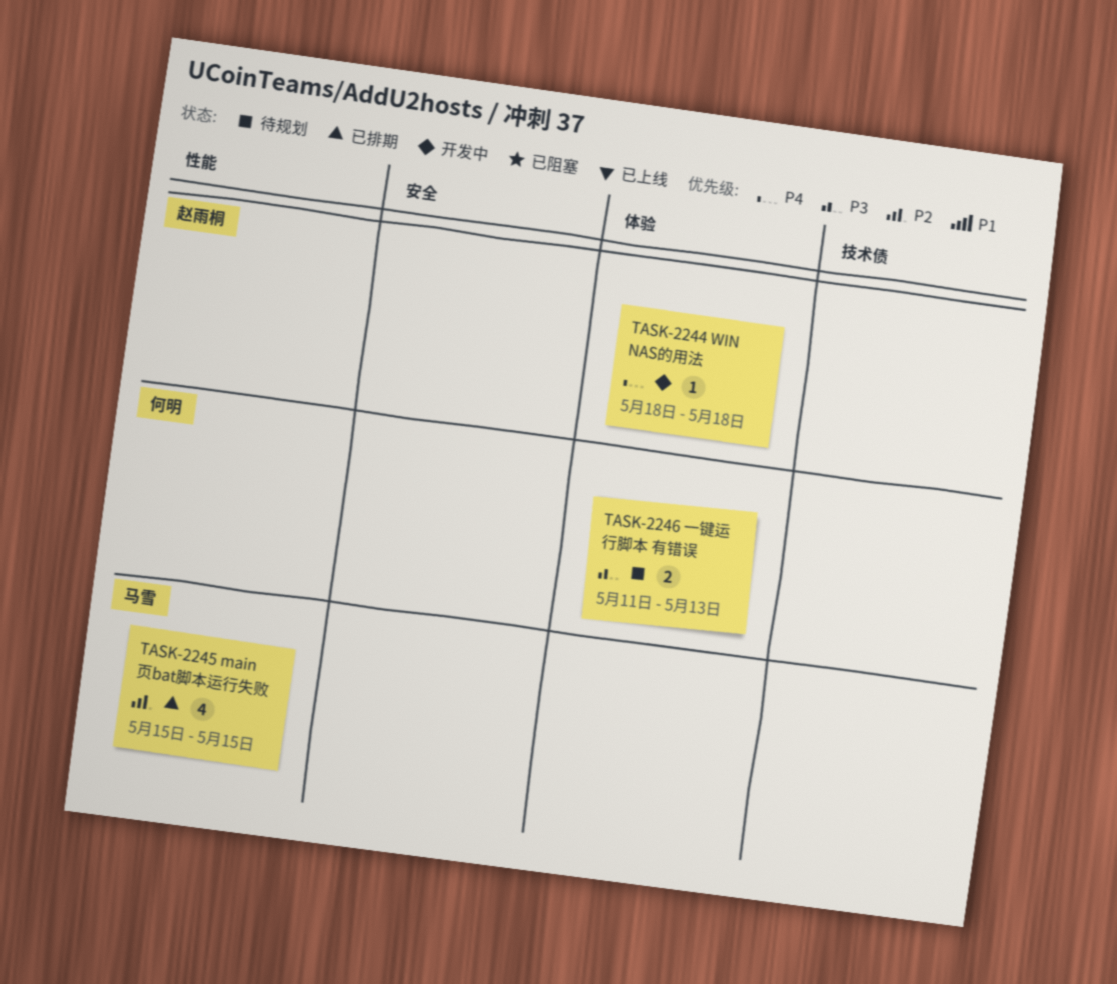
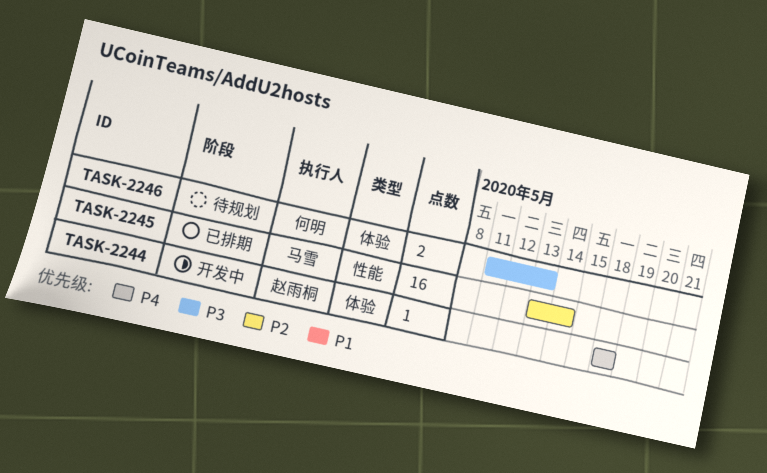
TASK-2245, estimate: 4 -> 16
TASK-2245, start: May 15 -> May 13
TASK-2245, due: May 15 -> May 14

